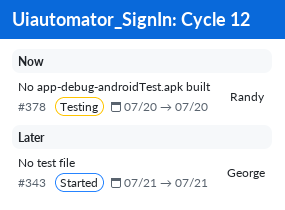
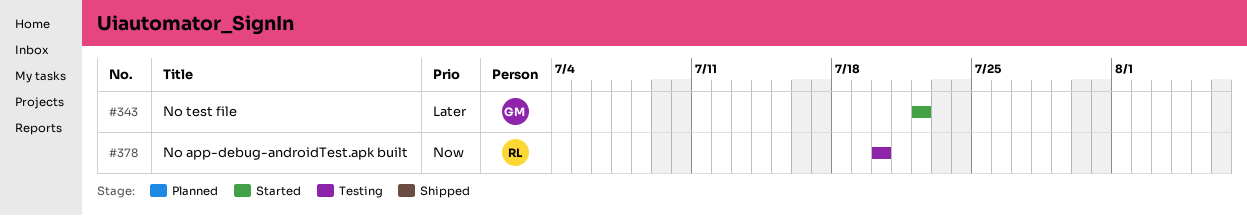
#343, start: Jul 21 -> Jul 22
#343, due: Jul 21 -> Jul 22

